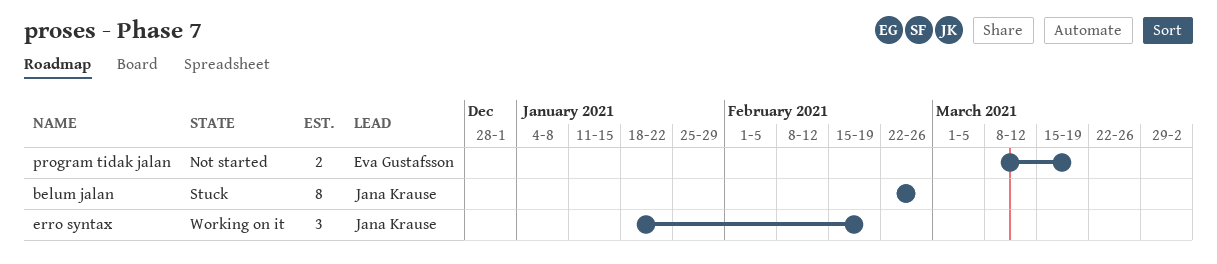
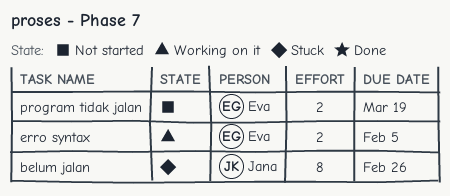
erro syntax, owner: Jana Krause -> Eva Gustafsson
erro syntax, estimate: 3 -> 2
erro syntax, due: Feb 19 -> Feb 5

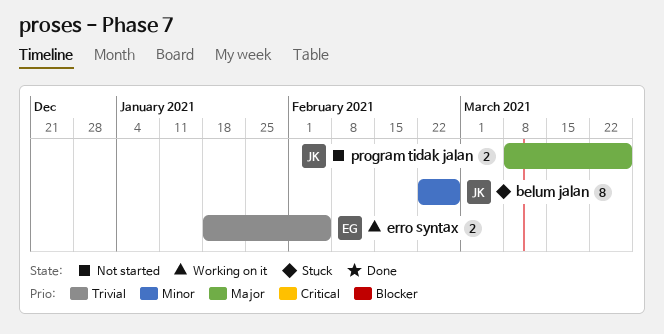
program tidak jalan, owner: Eva -> Jana
program tidak jalan, due: Mar 19 -> Mar 26

